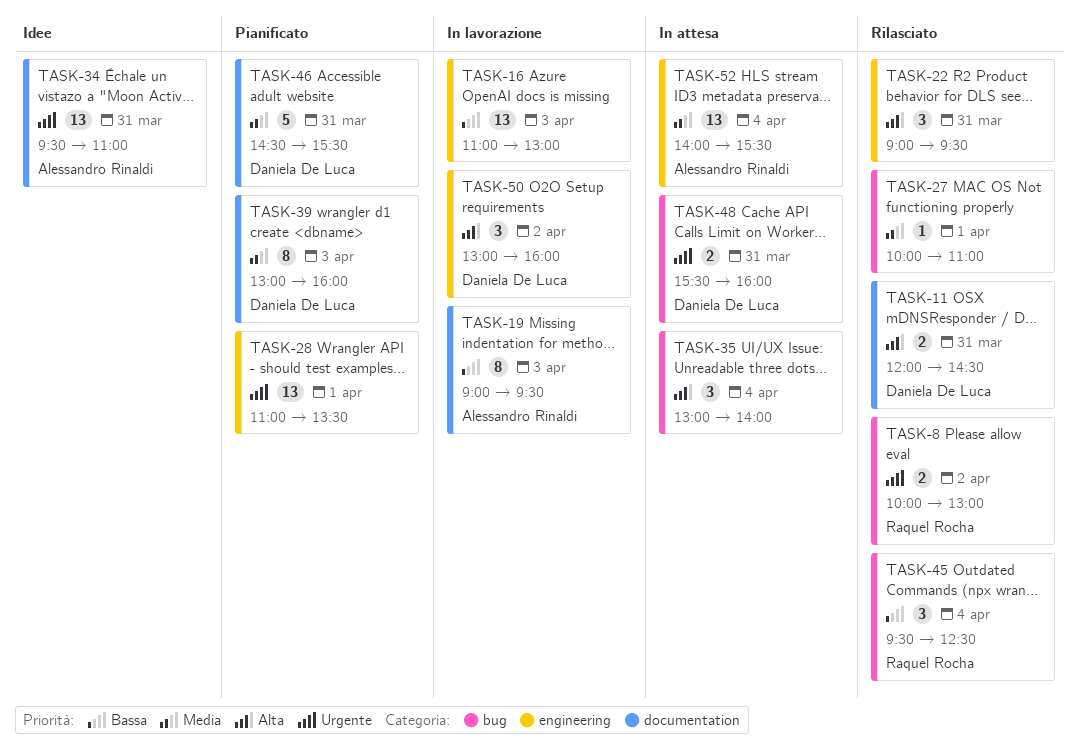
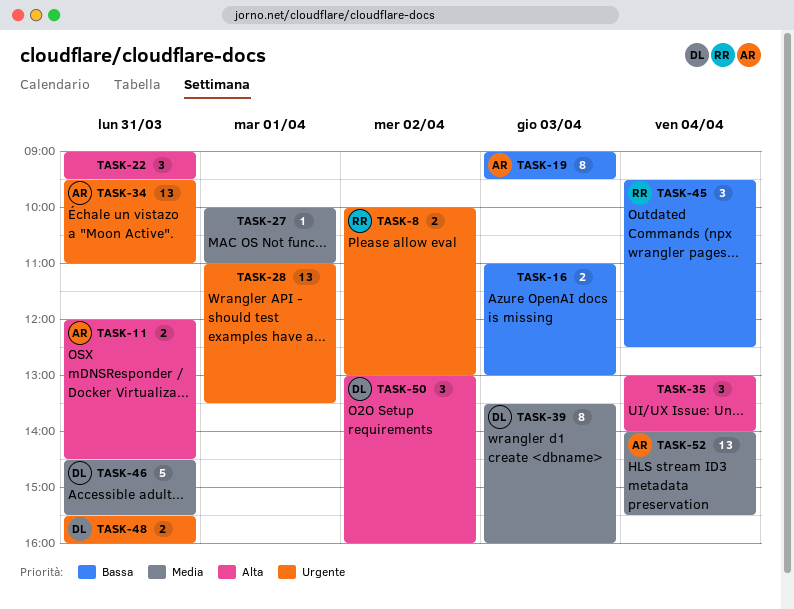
TASK-11, owner: Daniela De Luca -> Alessandro Rinaldi
TASK-16, estimate: 13 -> 2
TASK-39, begins: 13:00 -> 13:30

